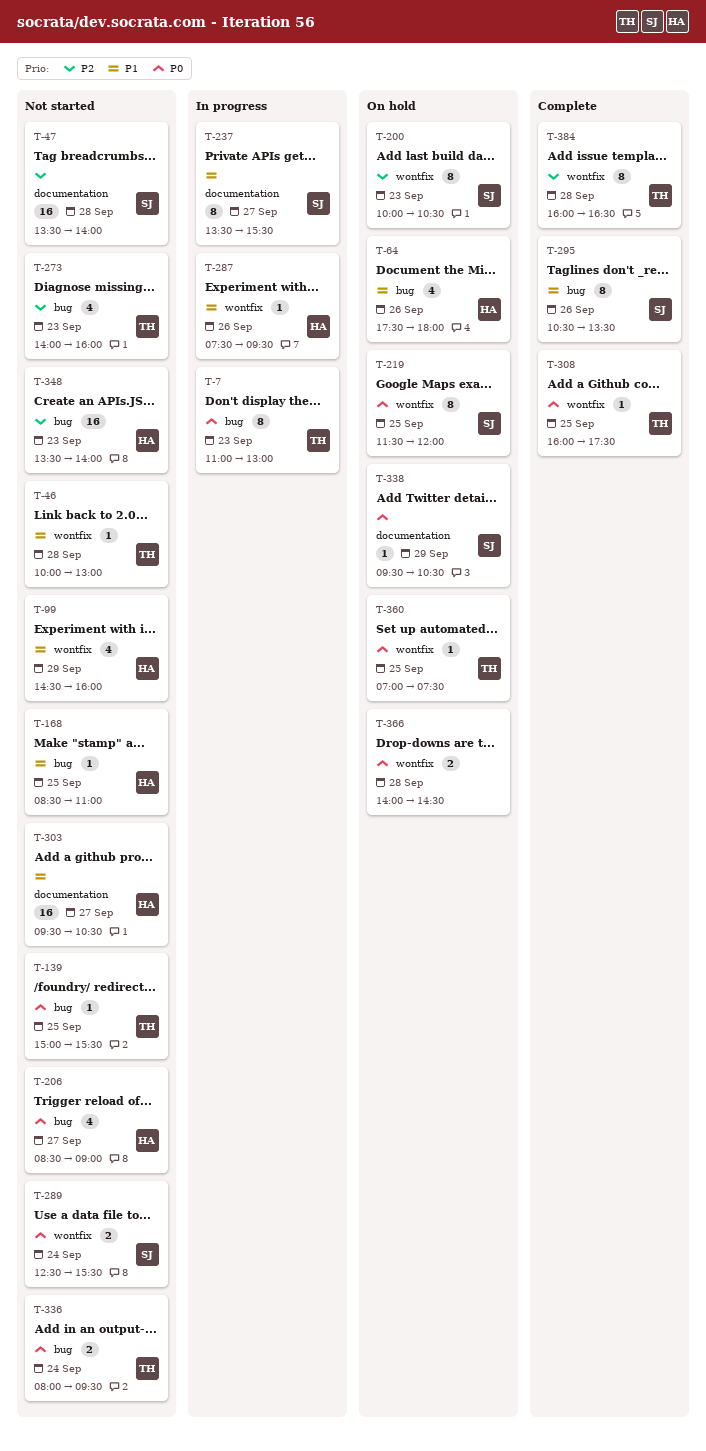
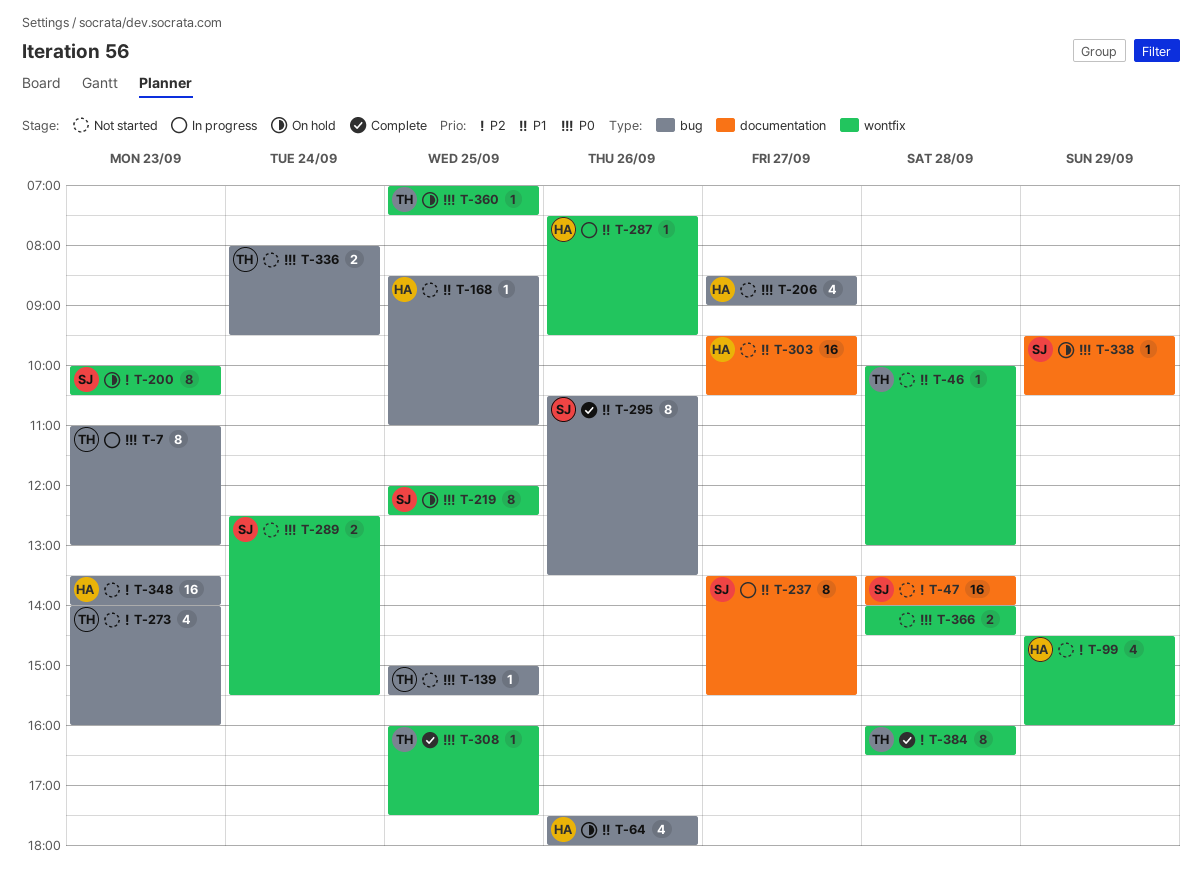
T-99, priority: P1 -> P2
T-219, begins: 11:30 -> 12:00
T-219, ends: 12:00 -> 12:30
T-366, status: On hold -> Not started

